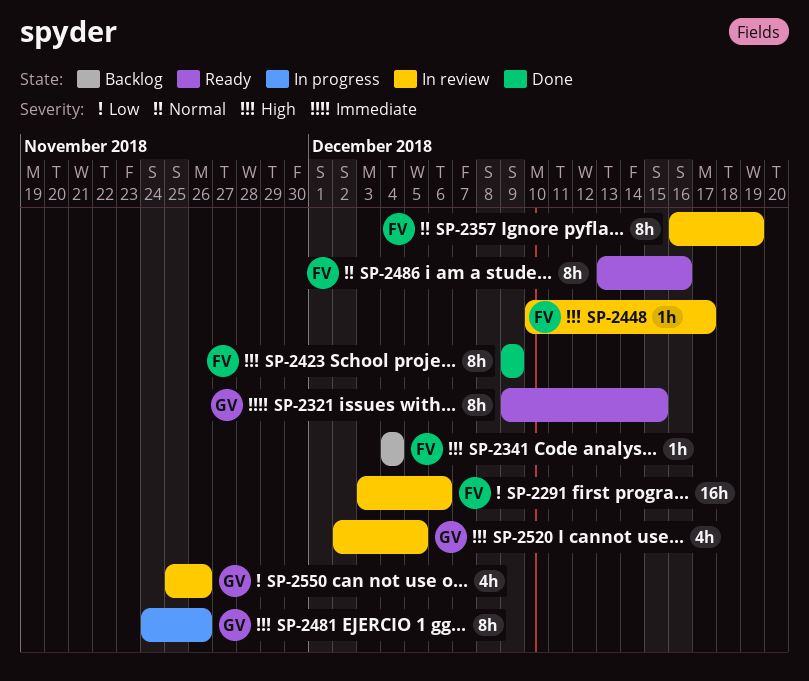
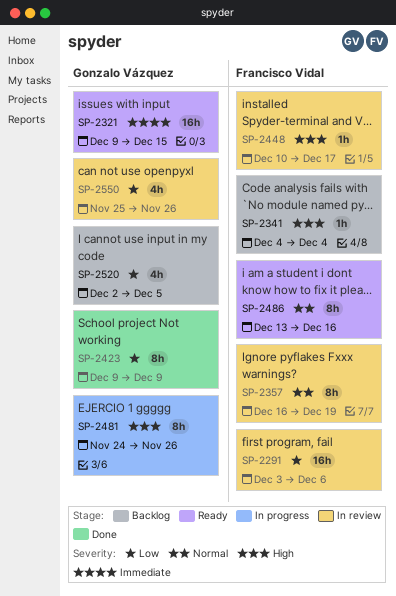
SP-2321, estimate: 8h -> 16h
SP-2423, owner: Francisco Vidal -> Gonzalo Vázquez
SP-2423, priority: High -> Low
SP-2520, status: In review -> Backlog
SP-2520, priority: High -> Low

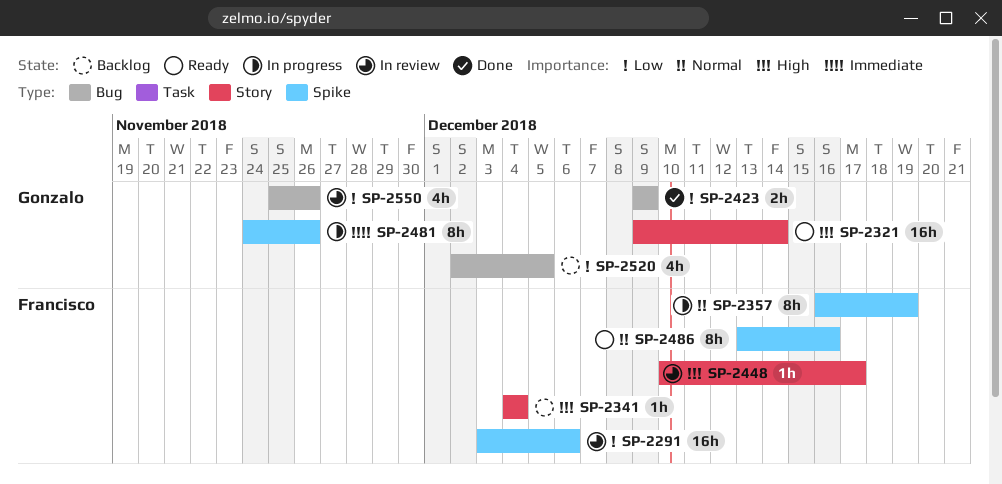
SP-2321, priority: Immediate -> High
SP-2321, due: Dec 15 -> Dec 14
SP-2357, status: In review -> In progress
SP-2423, estimate: 8h -> 2h
SP-2481, priority: High -> Immediate

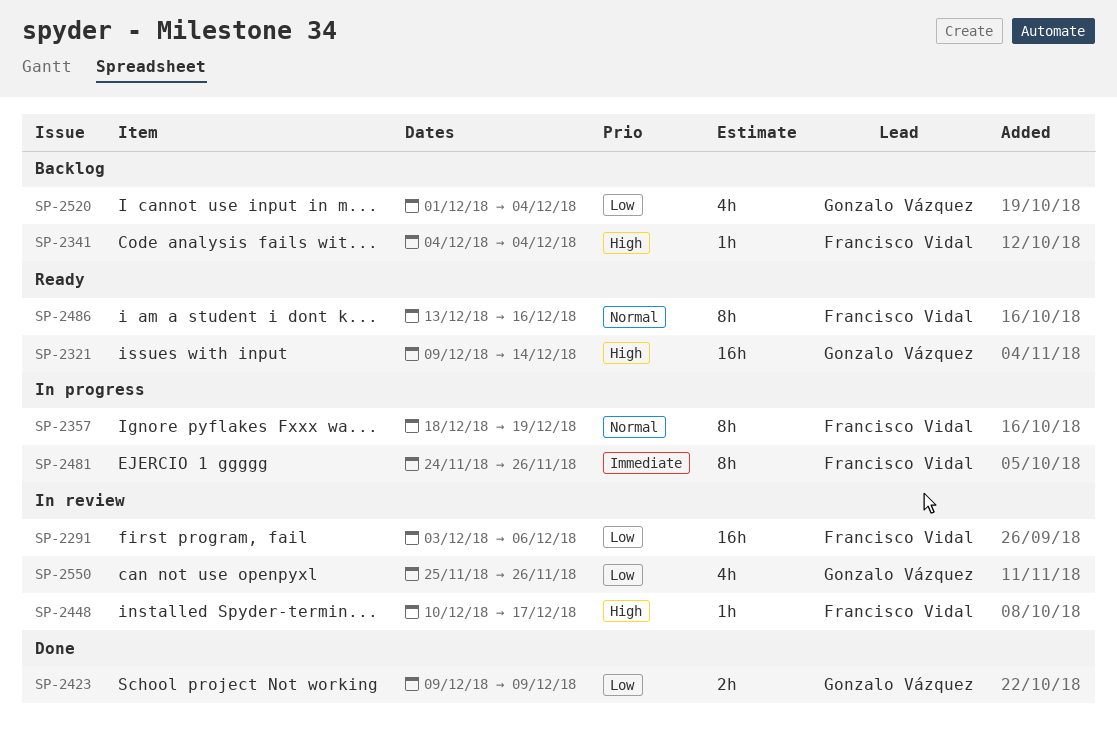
SP-2357, start: Dec 16 -> Dec 18
SP-2481, owner: Gonzalo Vázquez -> Francisco Vidal
SP-2520, start: Dec 2 -> Dec 1
SP-2520, due: Dec 5 -> Dec 4

